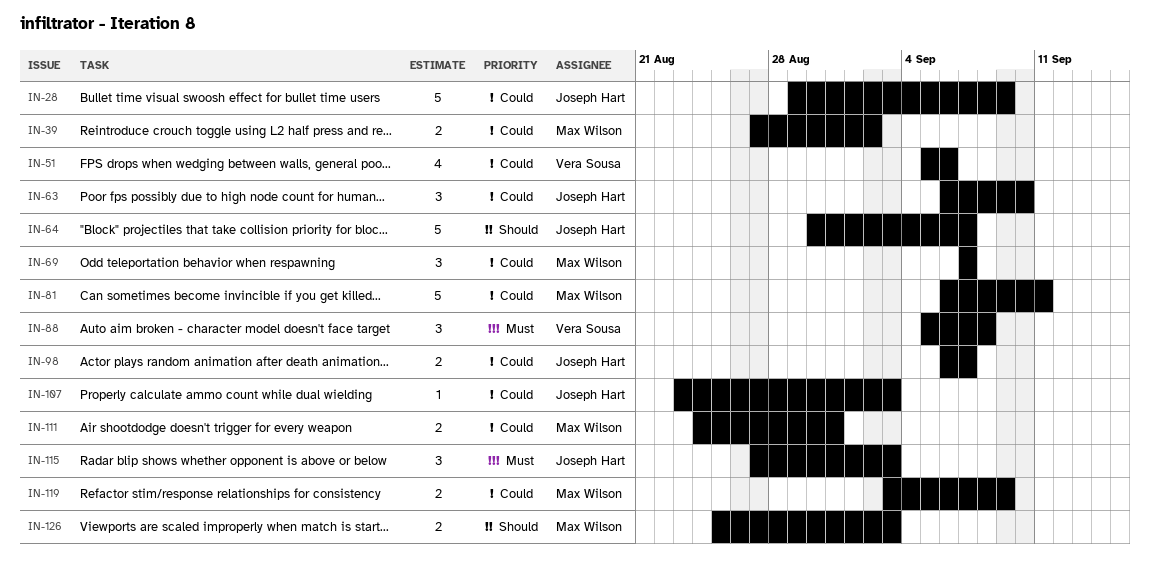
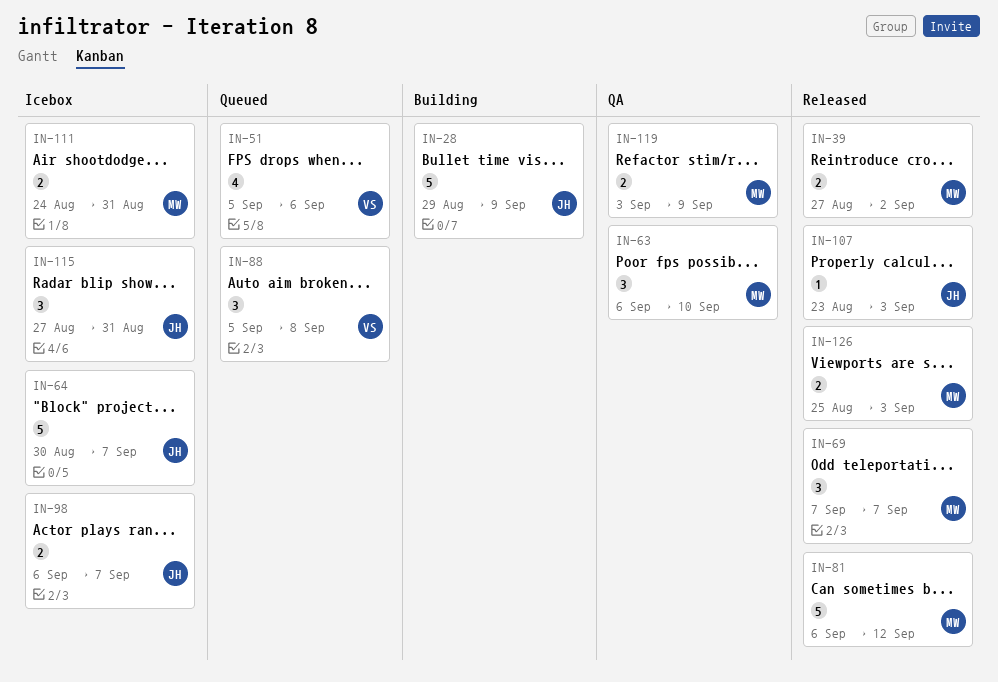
IN-63, owner: Joseph Hart -> Max Wilson
IN-81, due: Sep 11 -> Sep 12
IN-115, due: Sep 3 -> Aug 31

